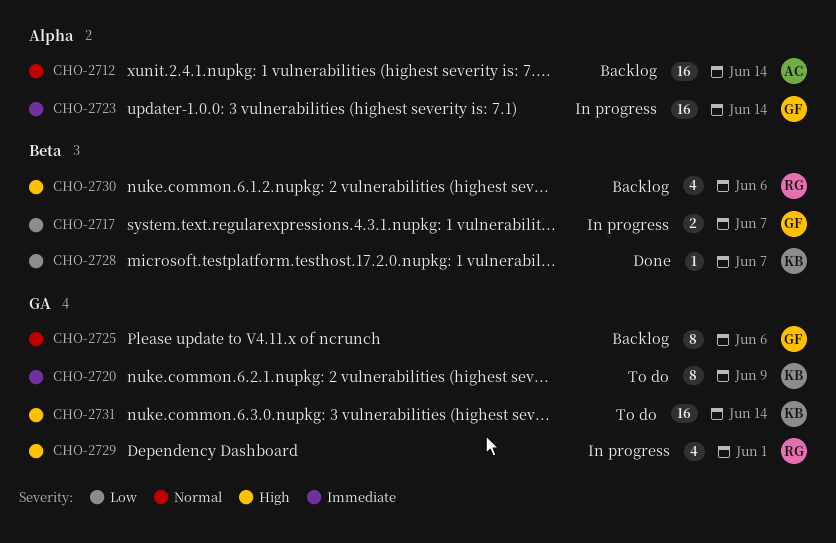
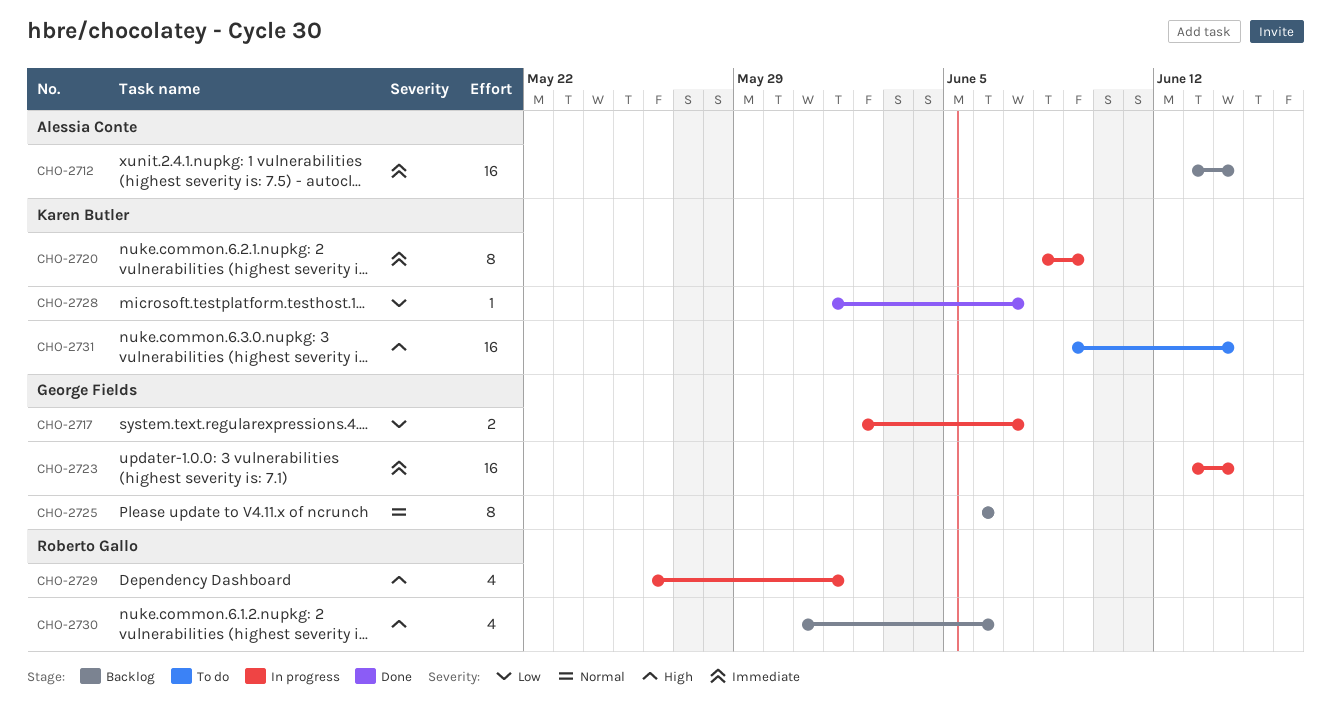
CHO-2712, priority: Normal -> Immediate
CHO-2720, status: To do -> In progress

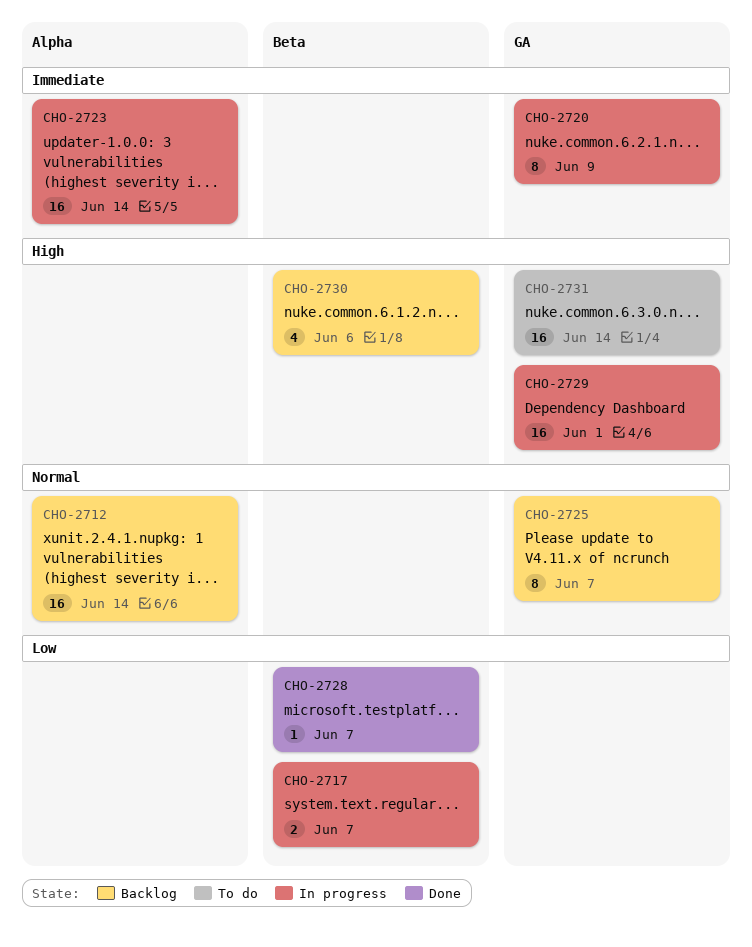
CHO-2712, priority: Immediate -> Normal
CHO-2725, due: Jun 6 -> Jun 7
CHO-2729, estimate: 4 -> 16

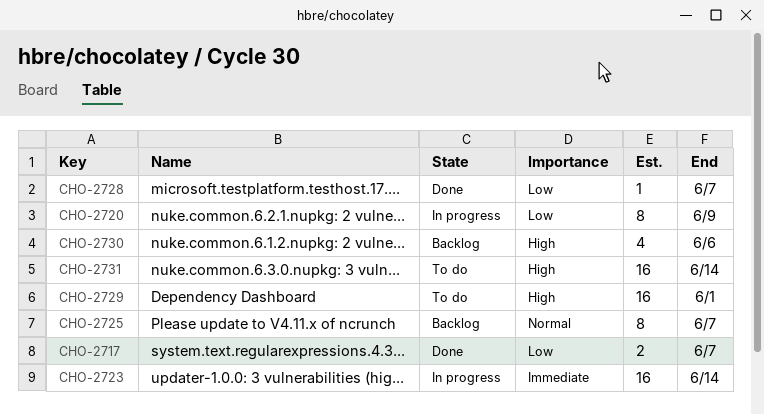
CHO-2712: present -> none
CHO-2717, status: In progress -> Done
CHO-2720, priority: Immediate -> Low
CHO-2729, status: In progress -> To do

